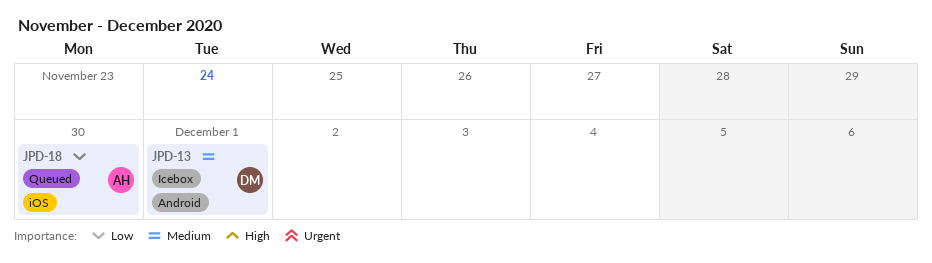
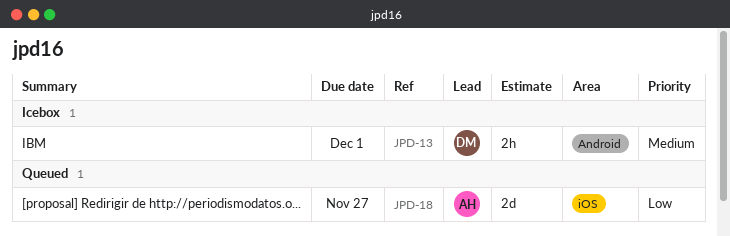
JPD-18, due: Nov 30 -> Nov 27

